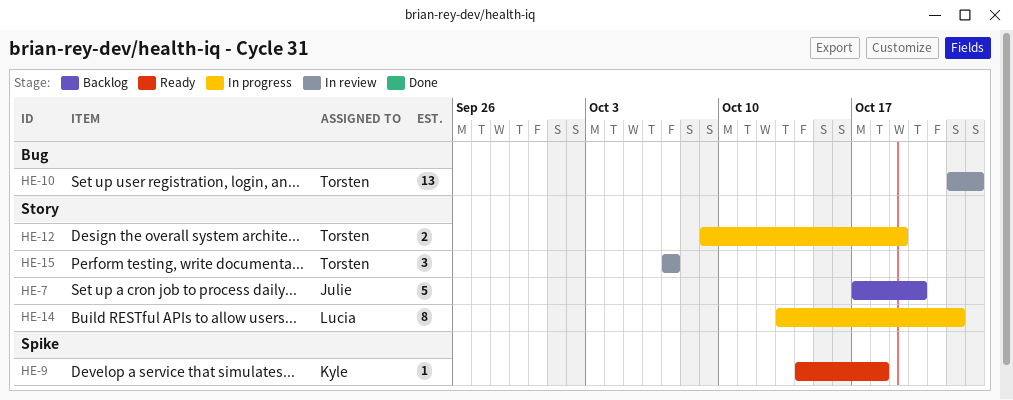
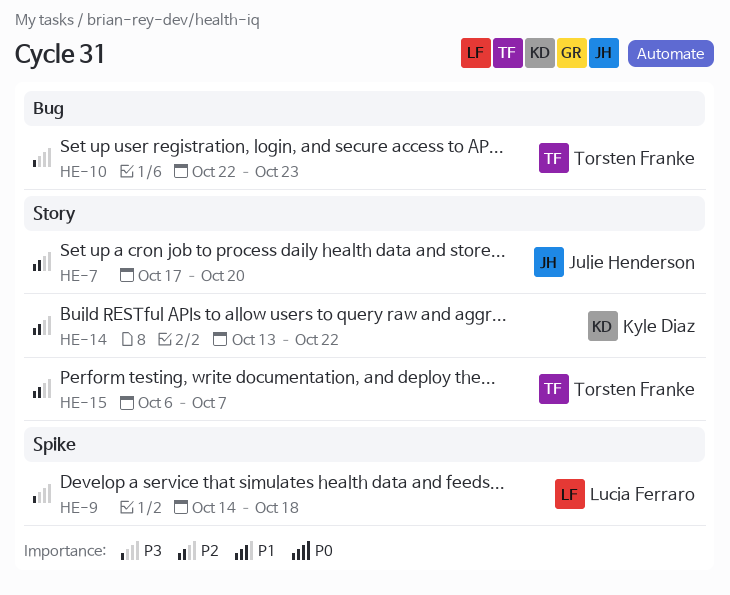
HE-9, owner: Kyle Diaz -> Lucia Ferraro
HE-12: present -> none
HE-14, owner: Lucia Ferraro -> Kyle Diaz
HE-15, start: Oct 7 -> Oct 6

